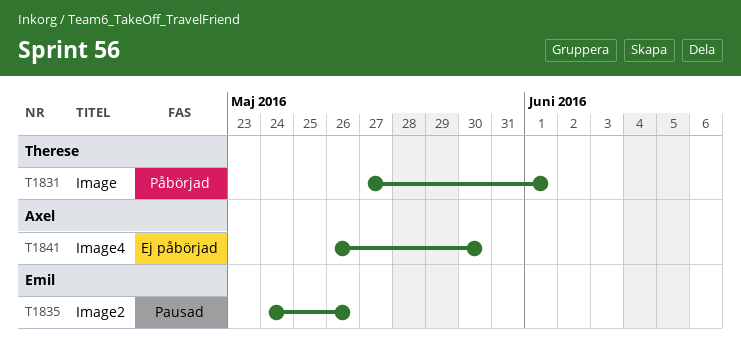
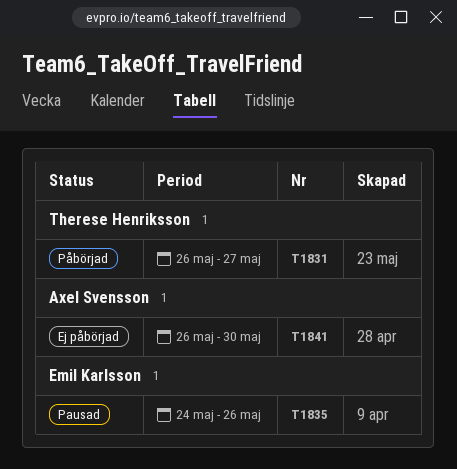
T1831, start: May 27 -> May 26
T1831, due: Jun 1 -> May 27

